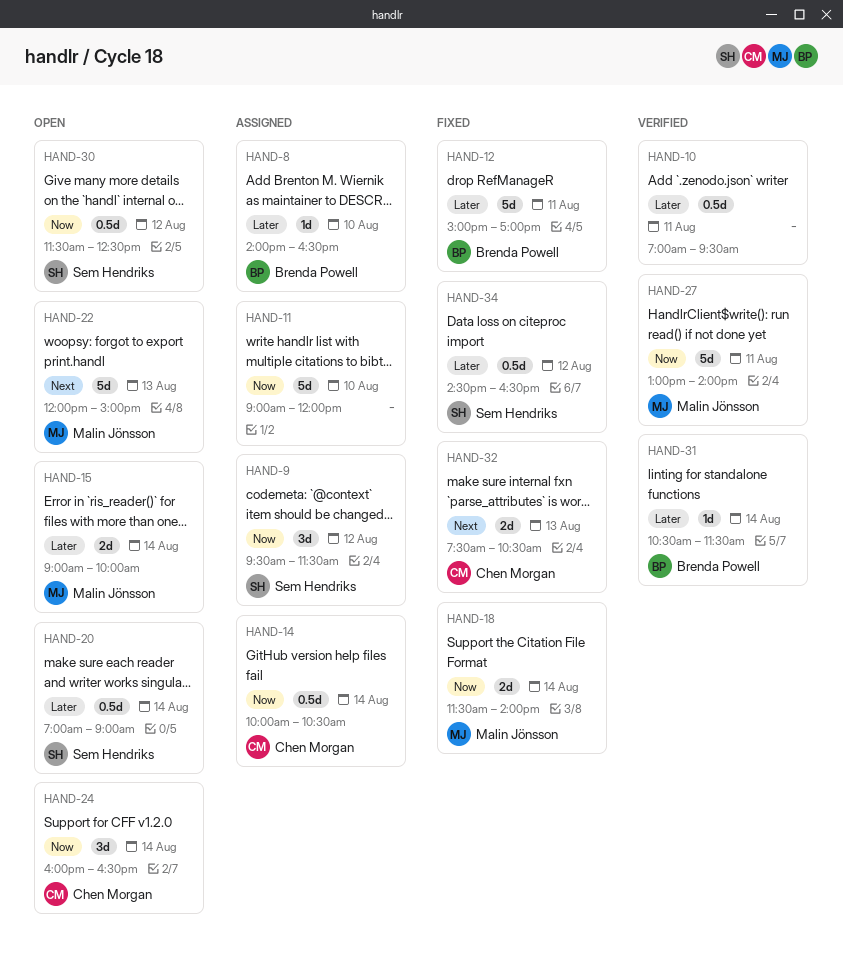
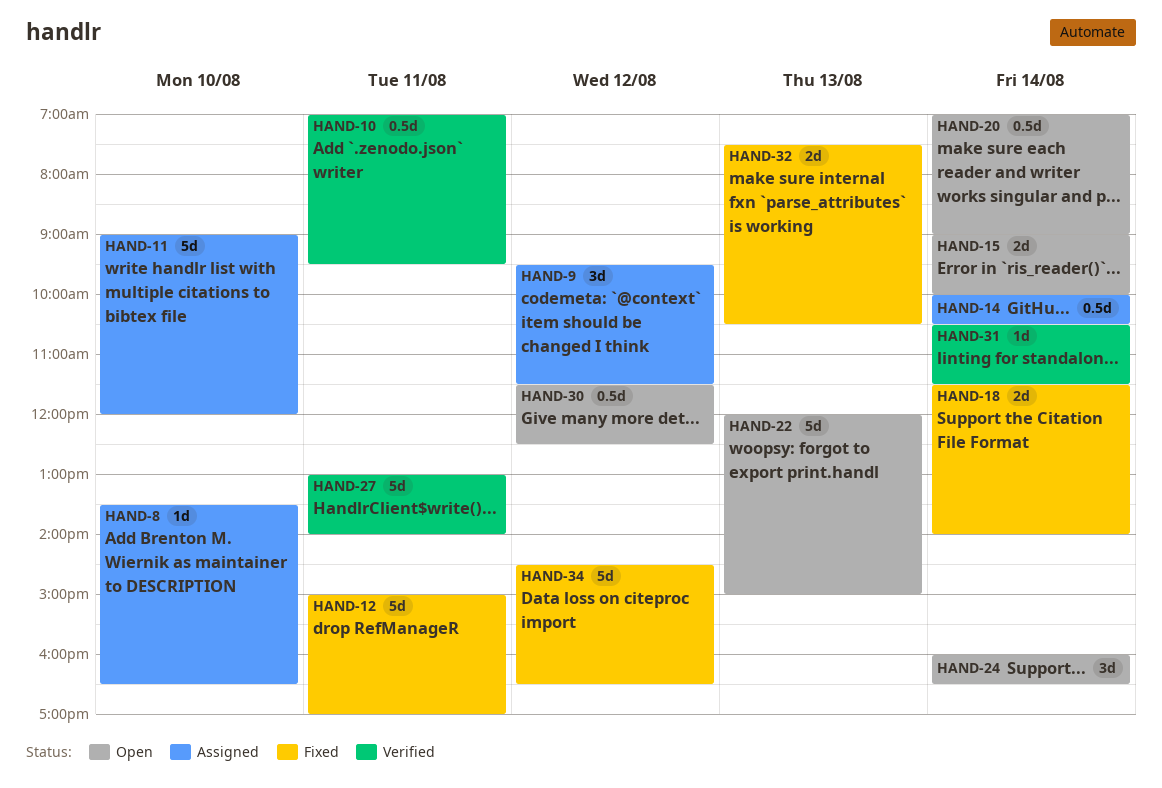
HAND-8, begins: 14:00 -> 13:30
HAND-34, estimate: 0.5d -> 5d

